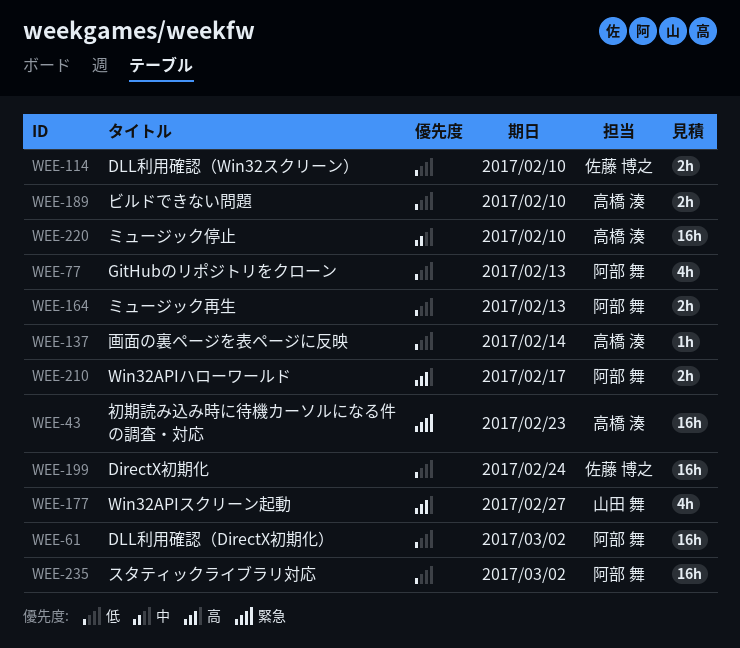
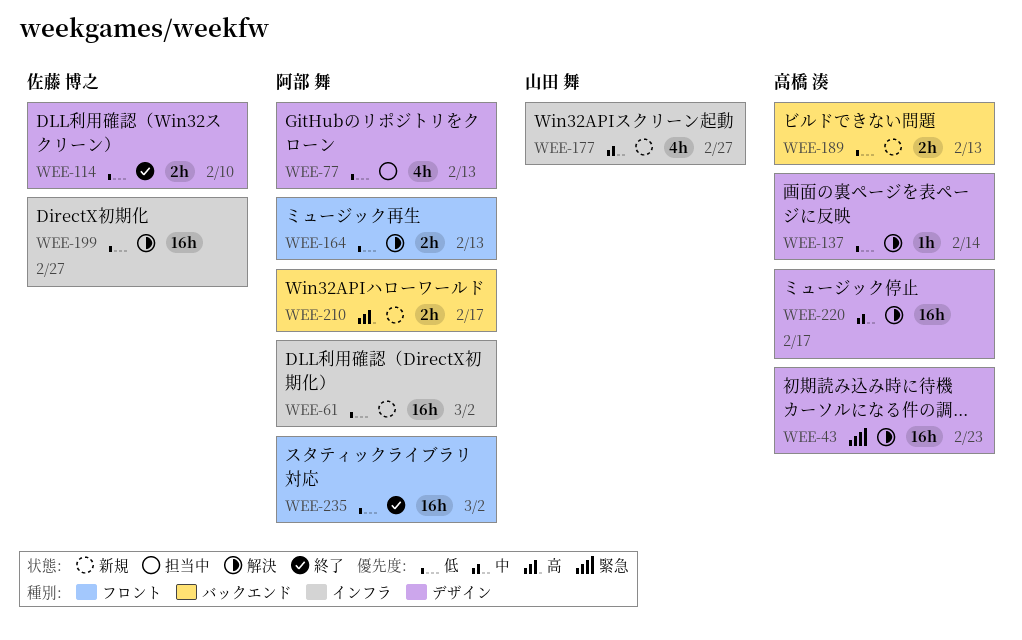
WEE-177, priority: 高 -> 中
WEE-189, due: Feb 10 -> Feb 13
WEE-199, due: Feb 24 -> Feb 27
WEE-220, due: Feb 10 -> Feb 17

